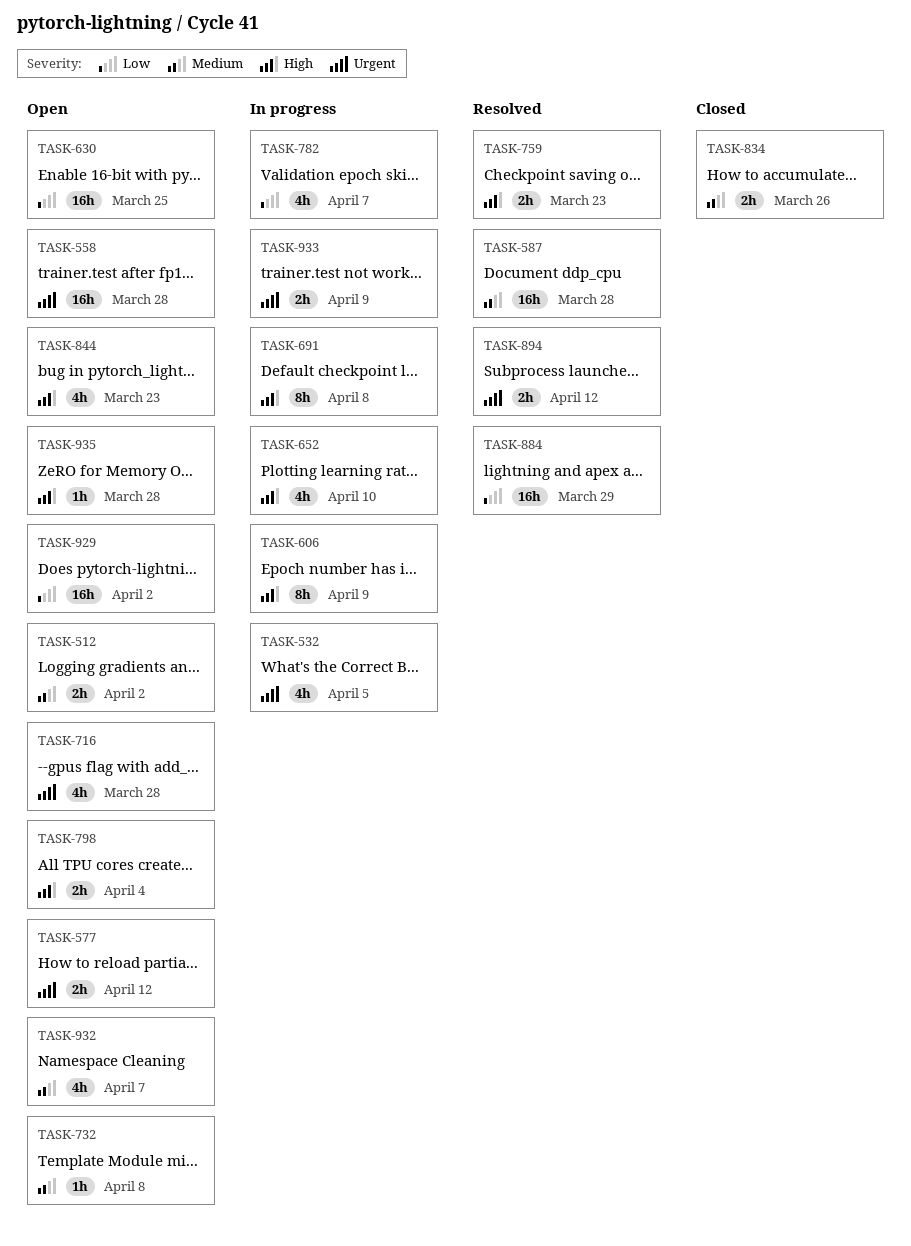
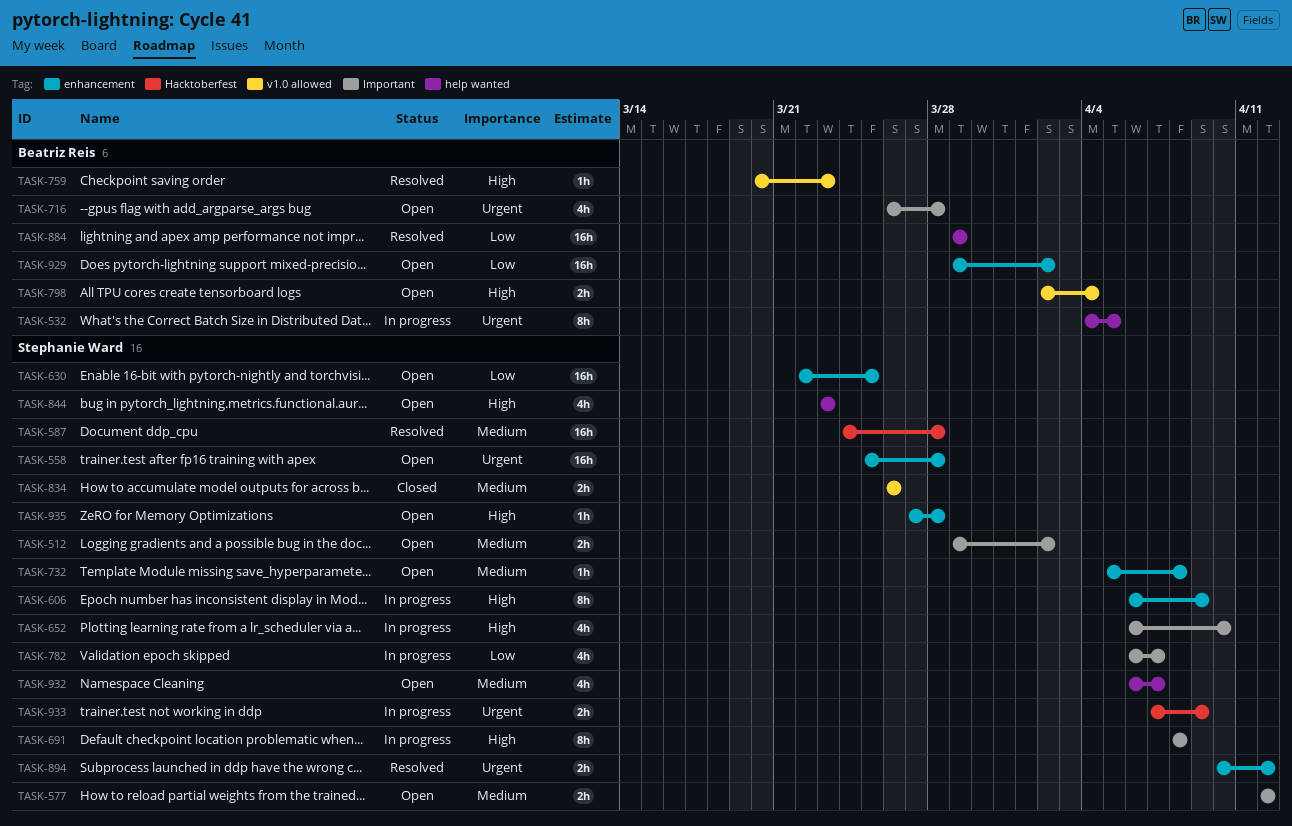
TASK-532, estimate: 4h -> 8h
TASK-577, priority: Urgent -> Medium
TASK-759, estimate: 2h -> 1h

